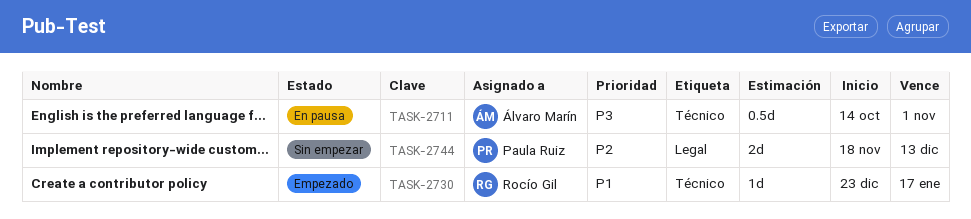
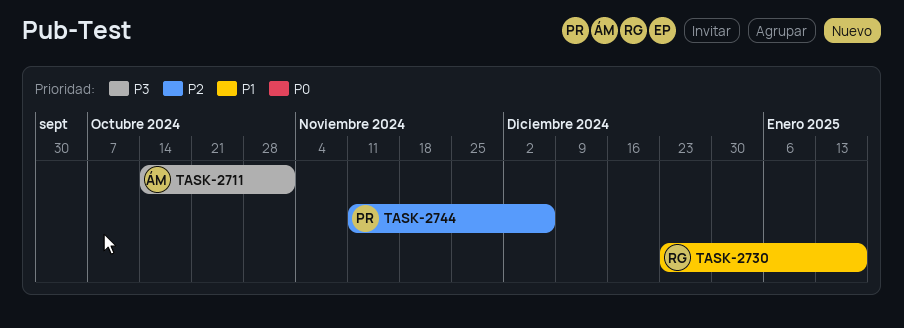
TASK-2744, start: Nov 18 -> Nov 11
TASK-2744, due: Dec 13 -> Dec 6

